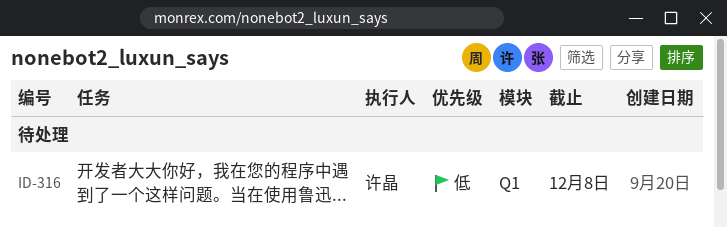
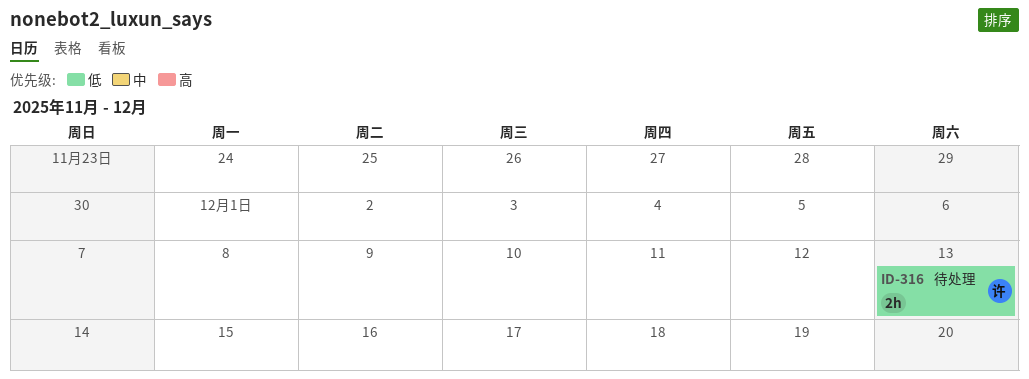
ID-316, due: Dec 8 -> Dec 13

